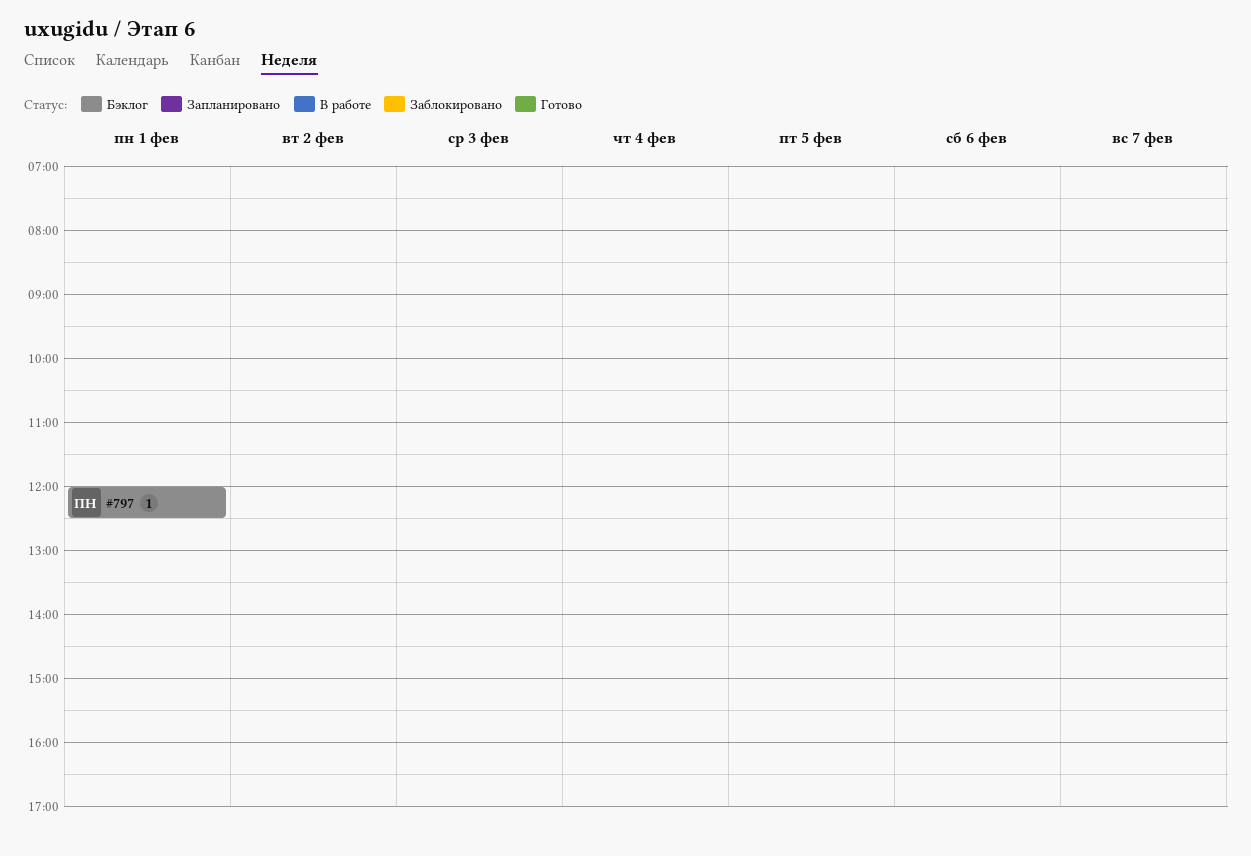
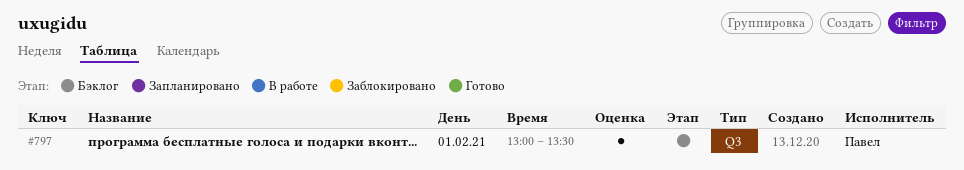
#797, begins: 12:00 -> 13:00
#797, ends: 12:30 -> 13:30

